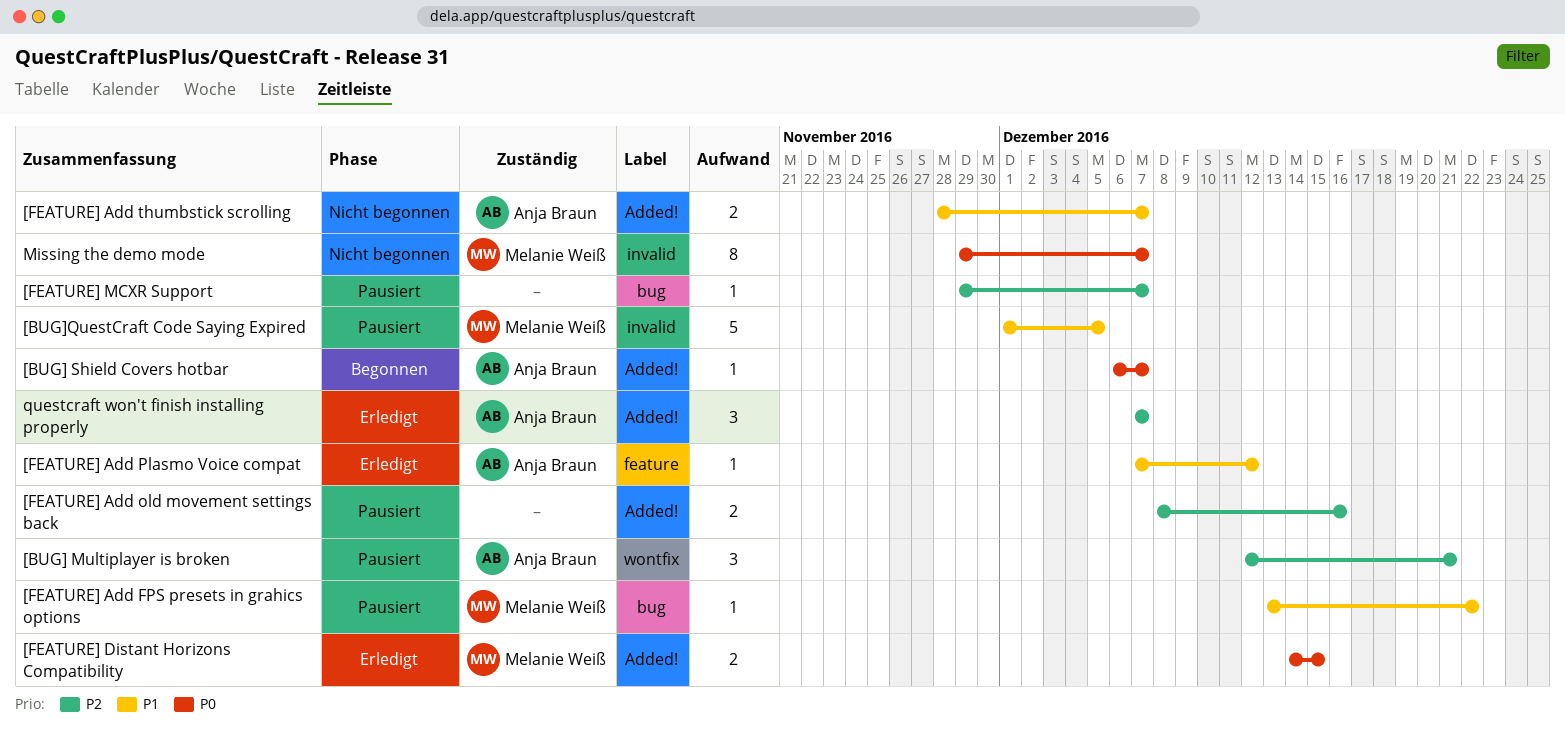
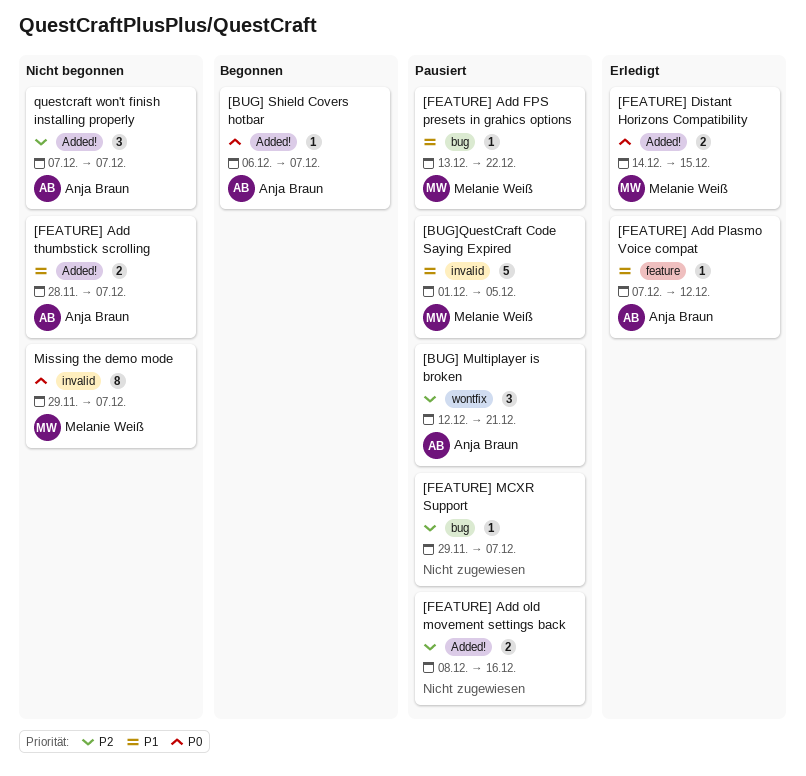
questcraft won't finish installing properly, status: Erledigt -> Nicht begonnen

